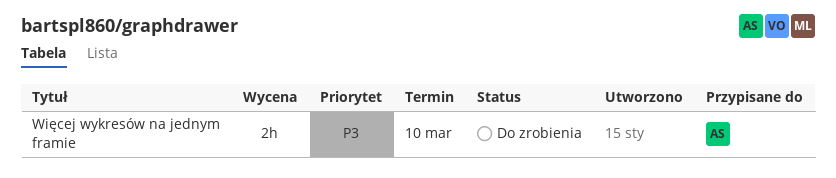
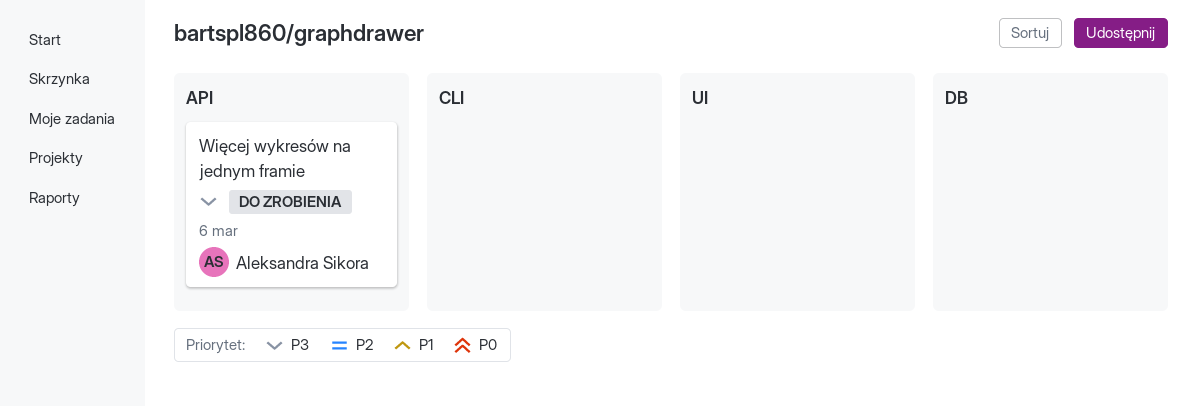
Więcej wykresów na jednym framie, due: Mar 10 -> Mar 6

